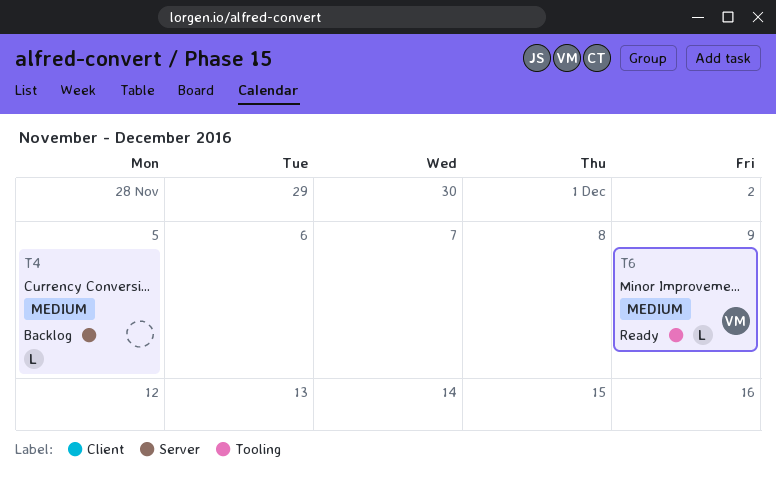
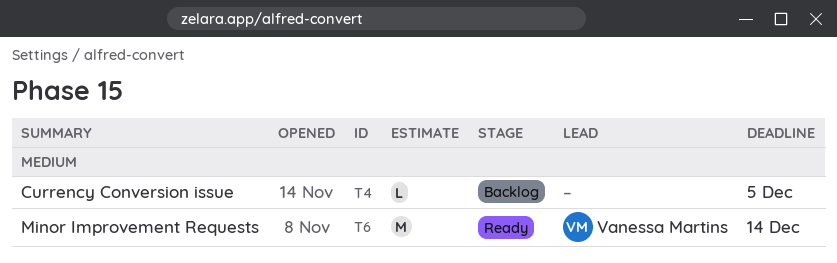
T6, estimate: L -> M
T6, due: Dec 9 -> Dec 14

